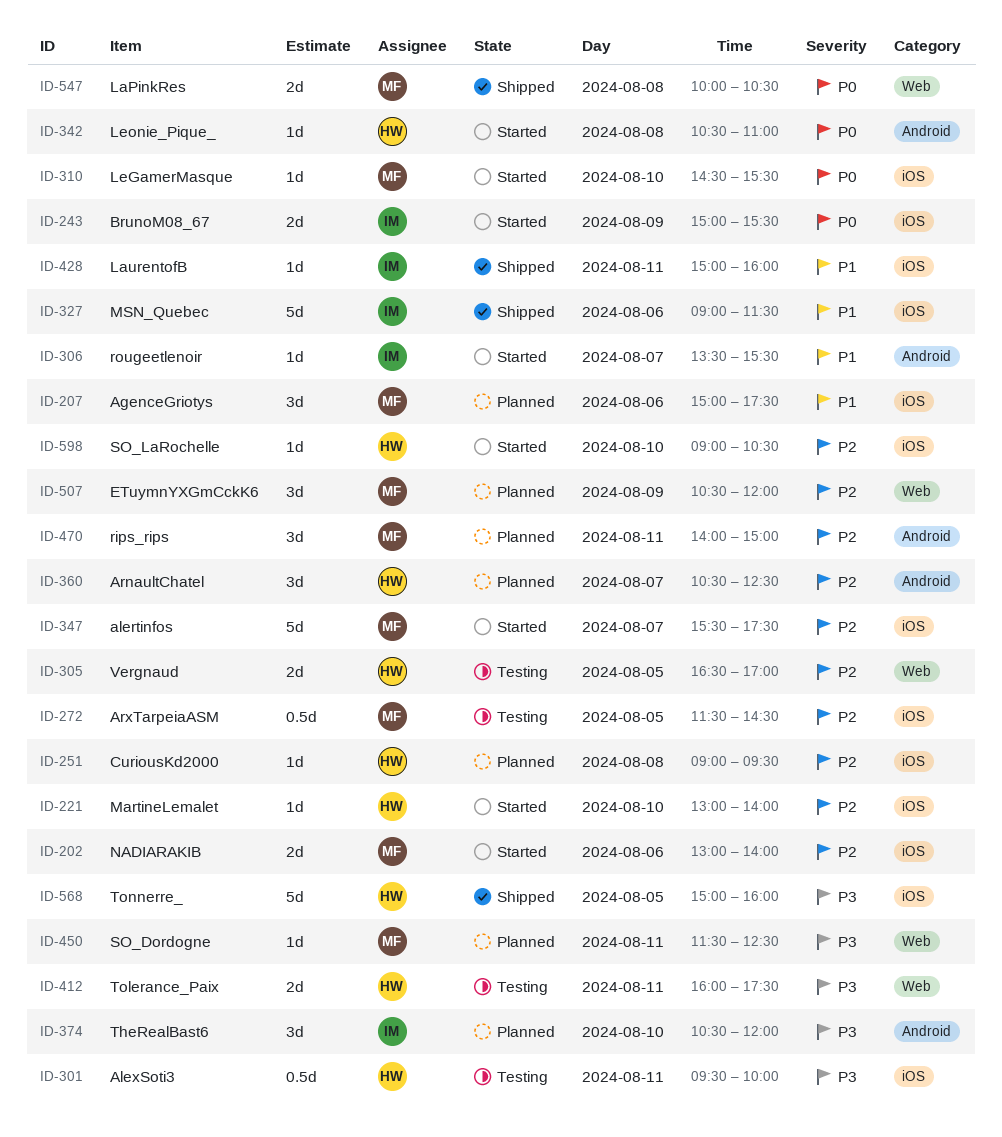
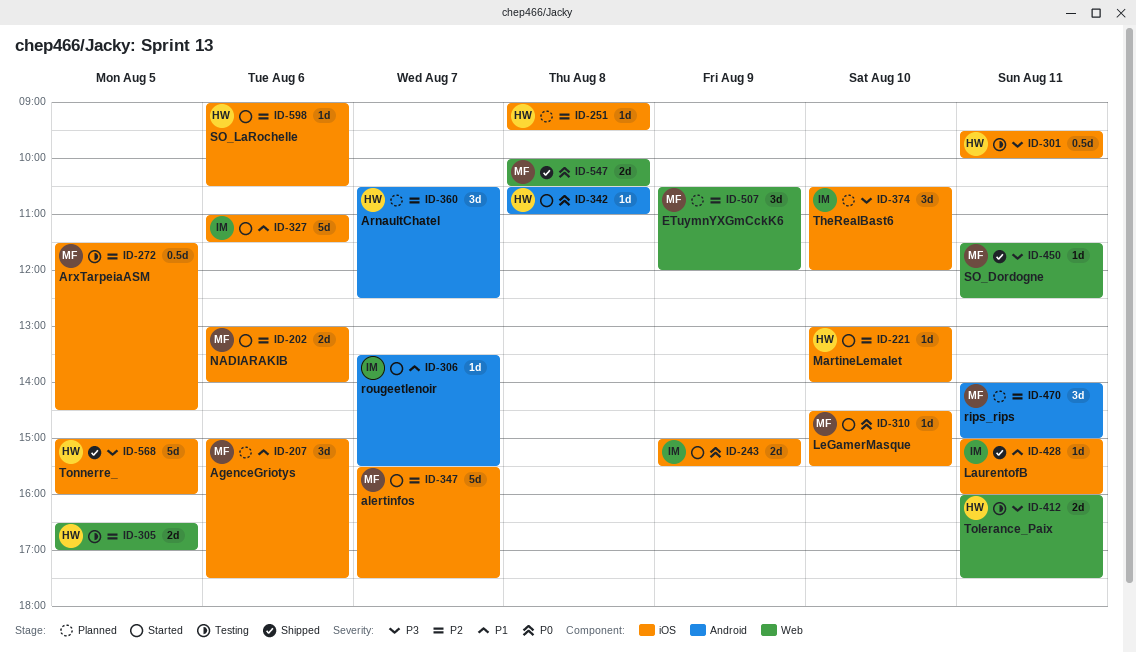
ID-327, status: Shipped -> Started
ID-327, begins: 09:00 -> 11:00
ID-374, label: Android -> iOS
ID-450, status: Planned -> Shipped
ID-598, day: Aug 10 -> Aug 6

